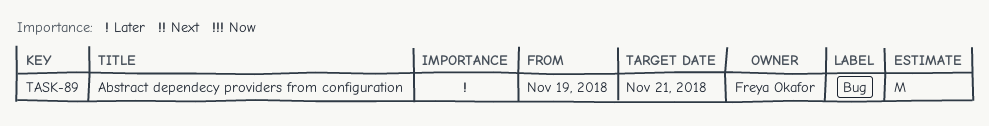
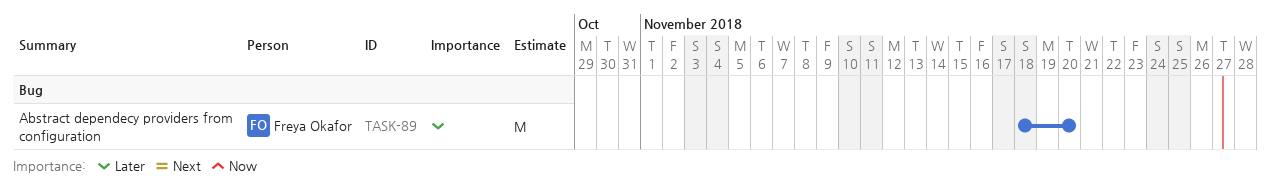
TASK-89, start: Nov 19 -> Nov 18
TASK-89, due: Nov 21 -> Nov 20

